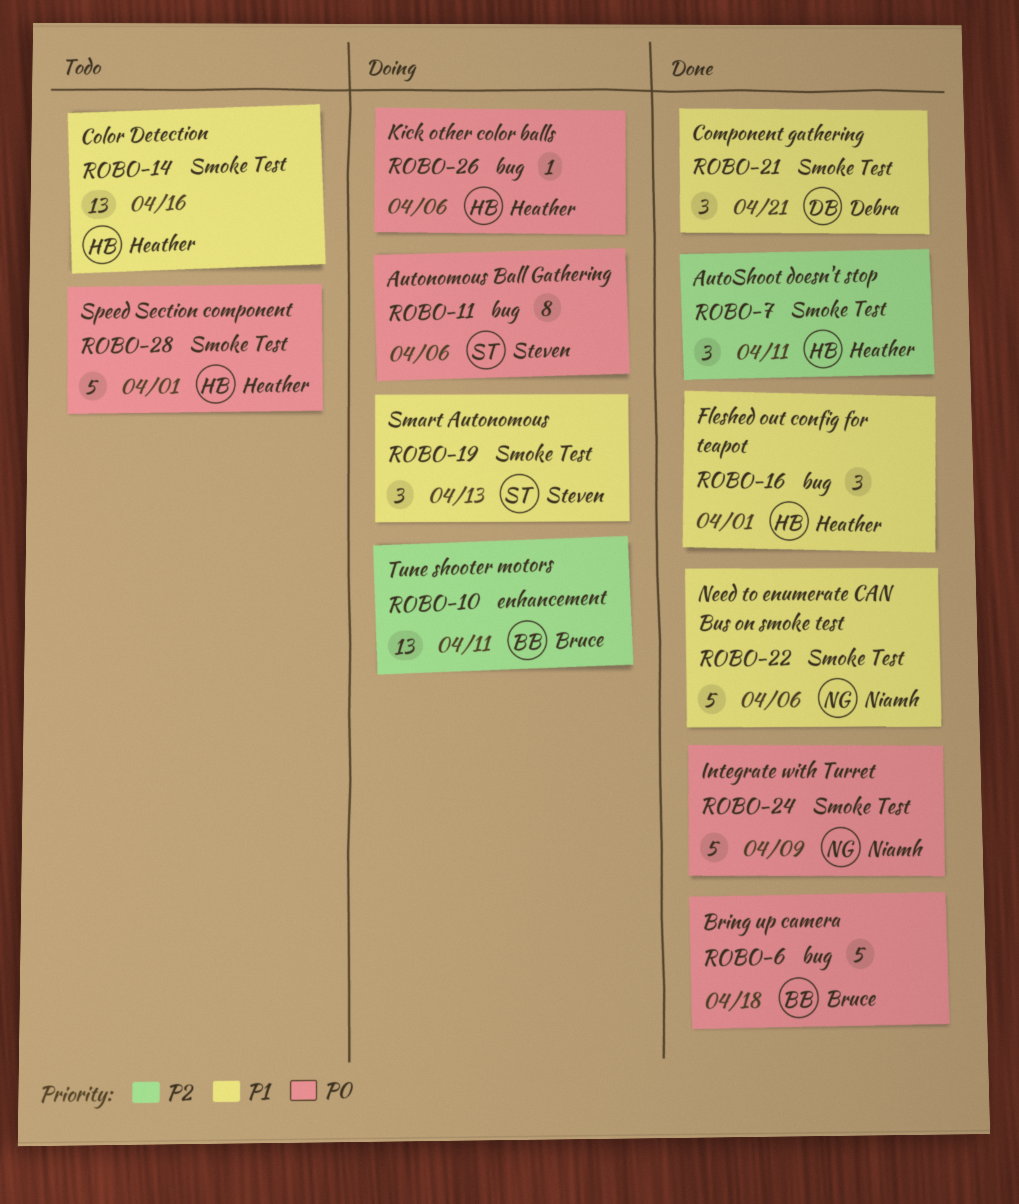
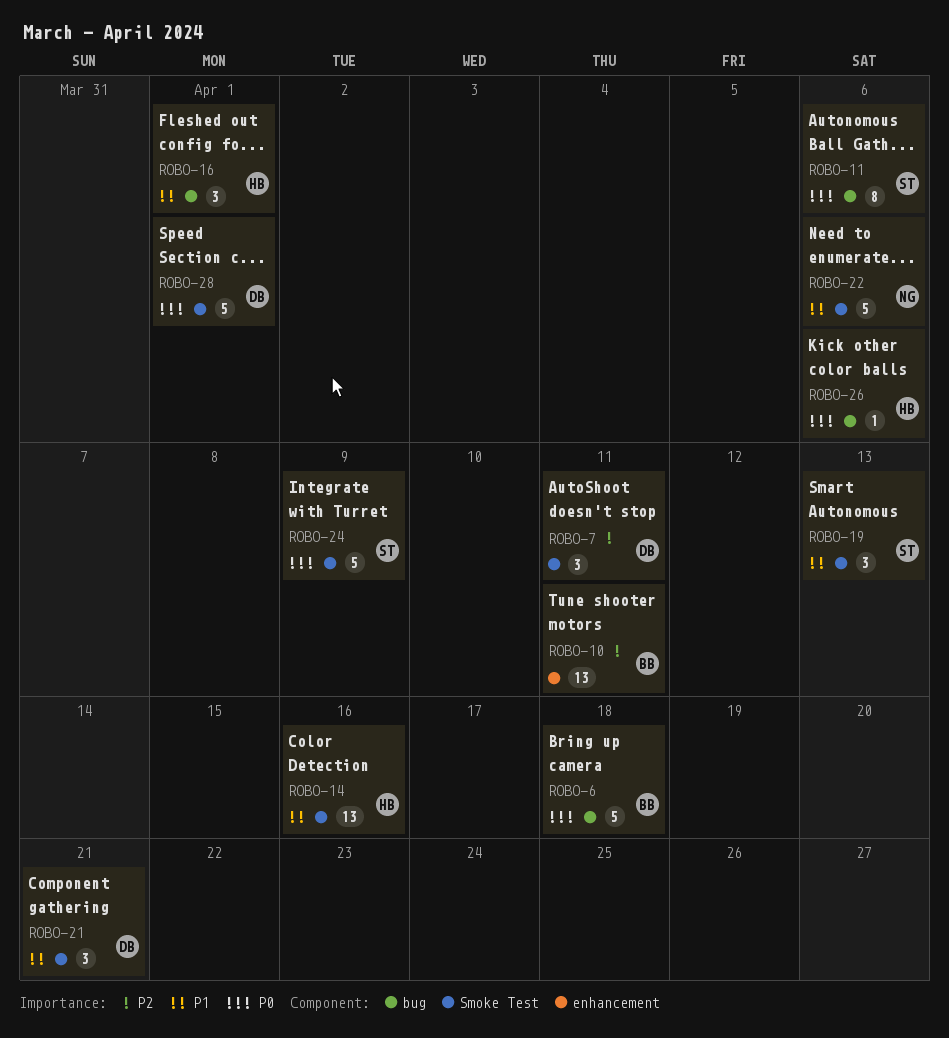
ROBO-7, owner: Heather -> Debra
ROBO-24, owner: Niamh -> Steven
ROBO-28, owner: Heather -> Debra

